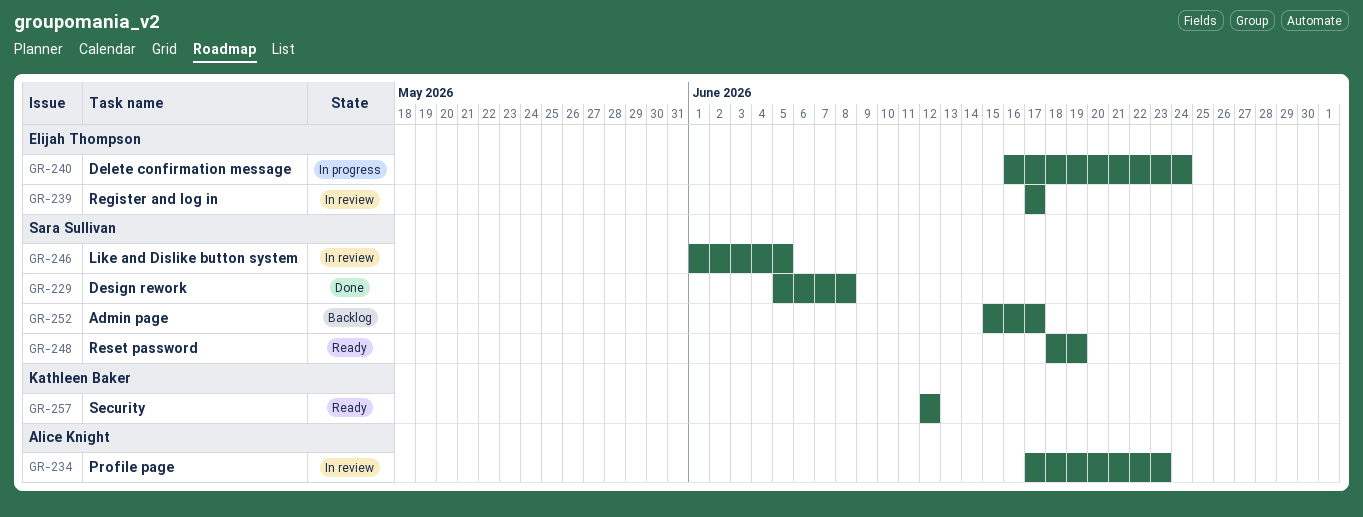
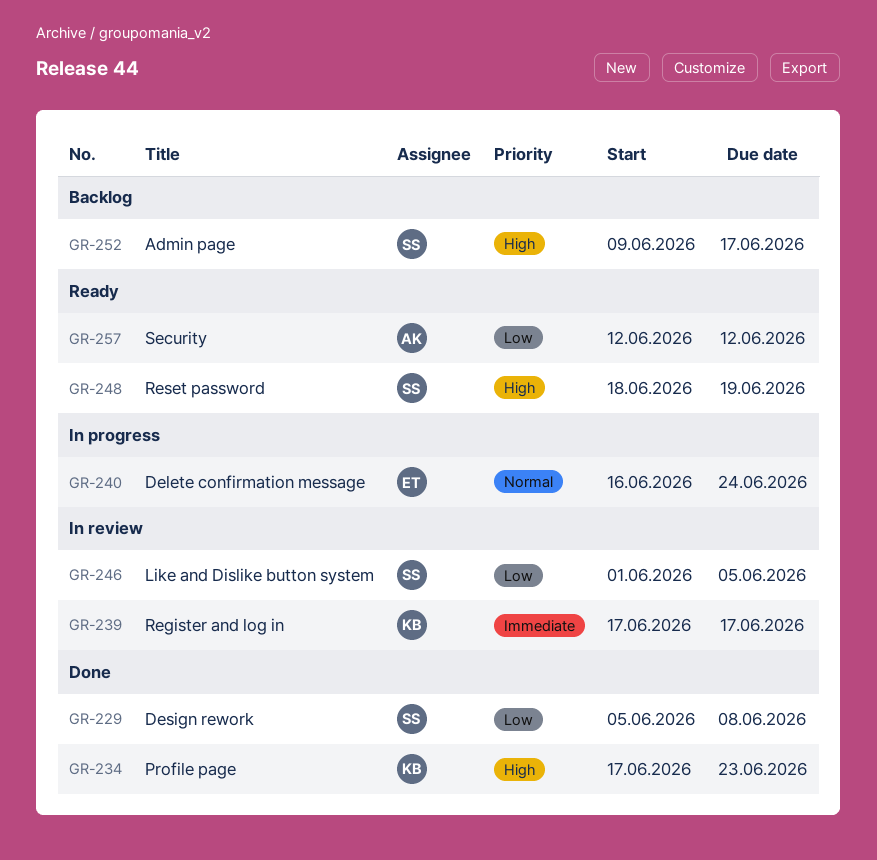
GR-234, status: In review -> Done
GR-234, owner: Alice Knight -> Kathleen Baker
GR-239, owner: Elijah Thompson -> Kathleen Baker
GR-252, start: Jun 15 -> Jun 9
GR-257, owner: Kathleen Baker -> Alice Knight

